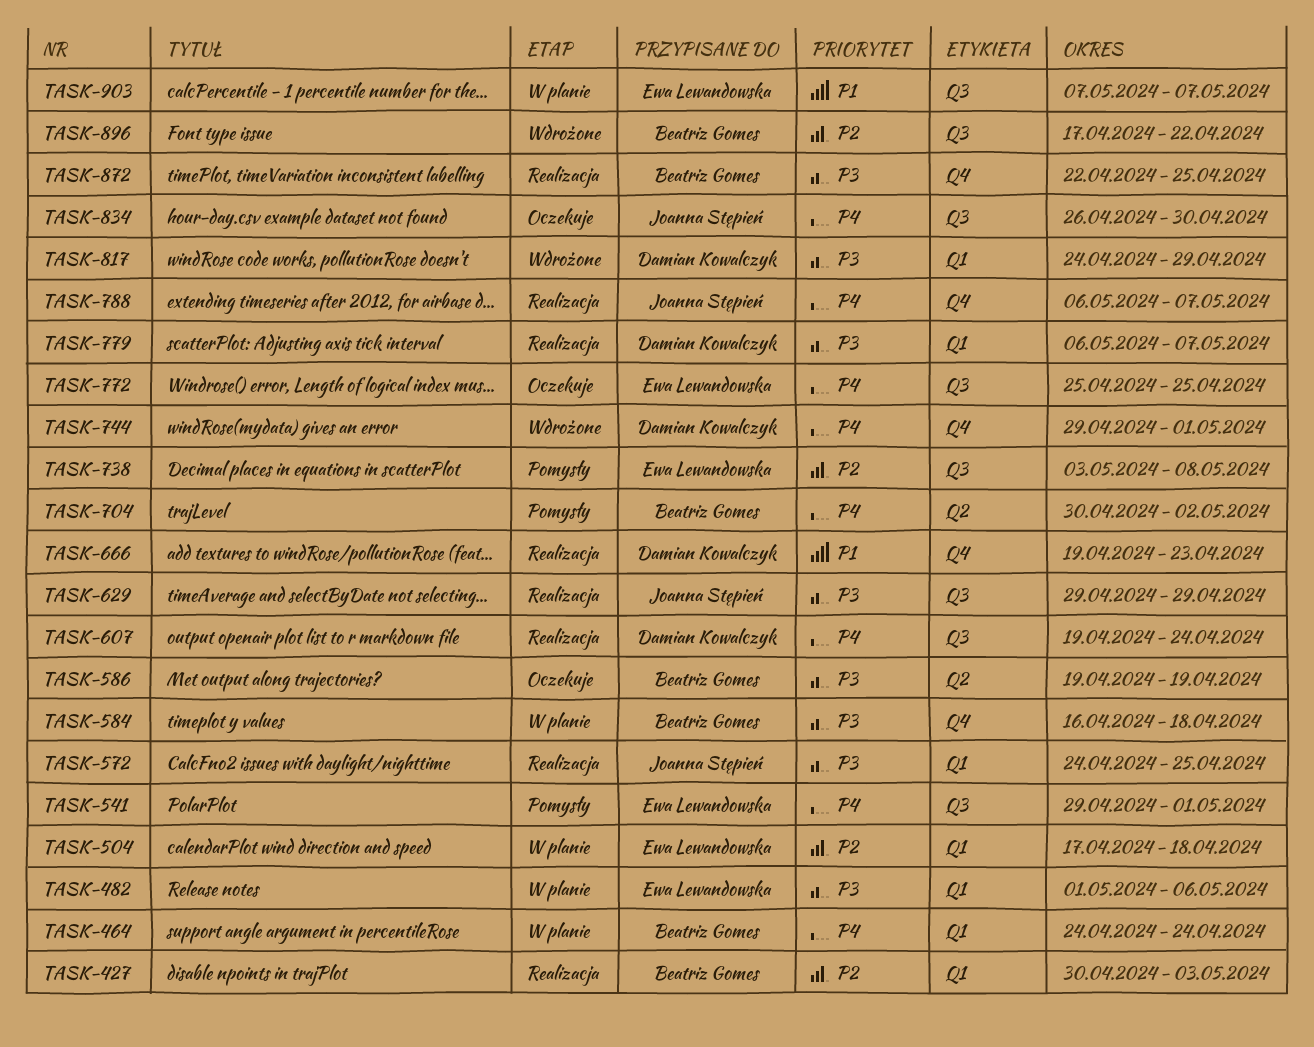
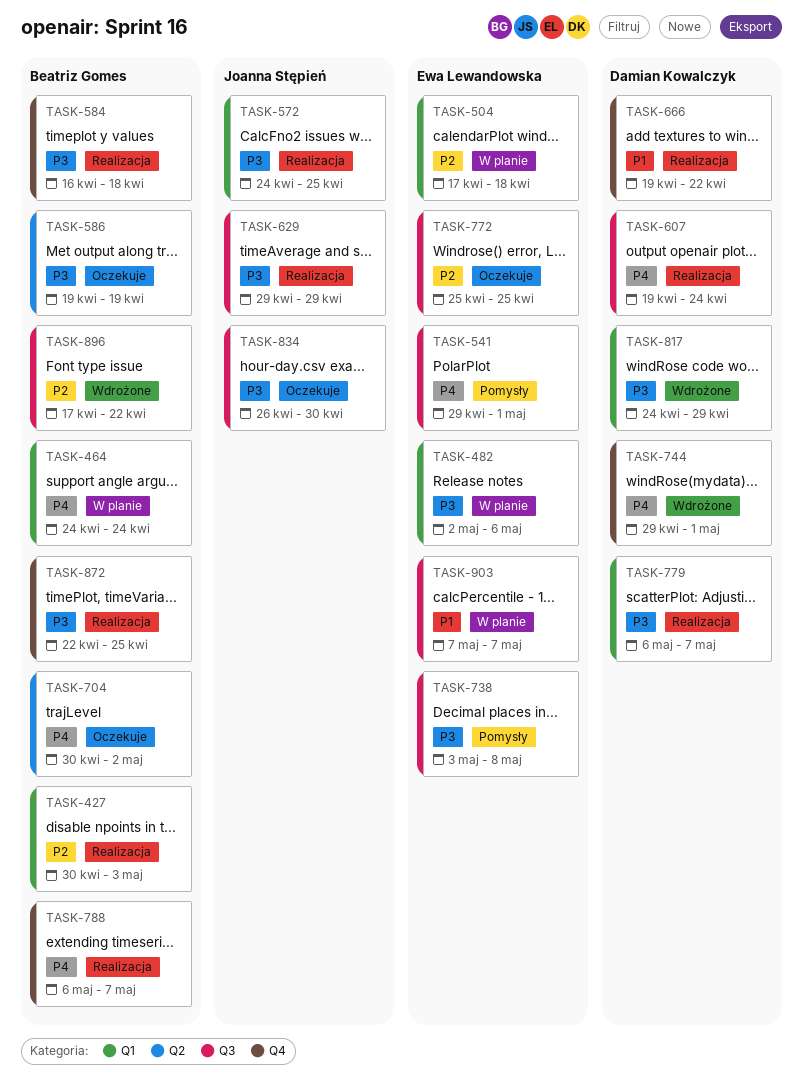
TASK-482, start: May 1 -> May 2
TASK-584, status: W planie -> Realizacja
TASK-666, due: Apr 23 -> Apr 22
TASK-704, status: Pomysły -> Oczekuje
TASK-738, priority: P2 -> P3
TASK-772, priority: P4 -> P2
TASK-788, owner: Joanna Stępień -> Beatriz Gomes
TASK-834, priority: P4 -> P3

